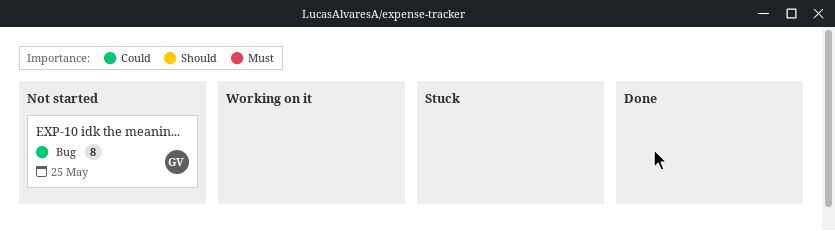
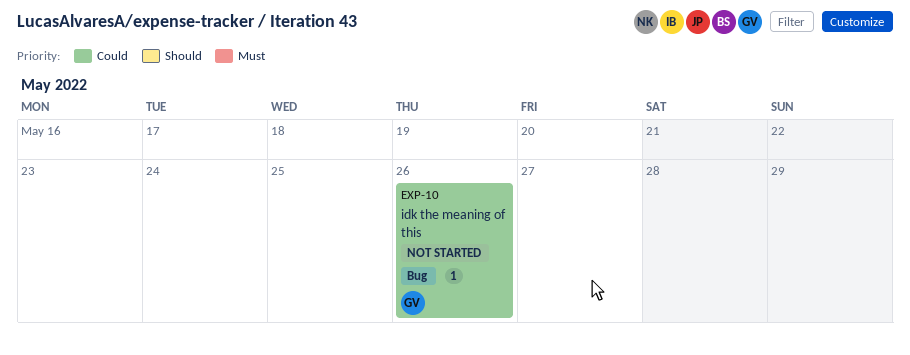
EXP-10, estimate: 8 -> 1
EXP-10, due: May 25 -> May 26

